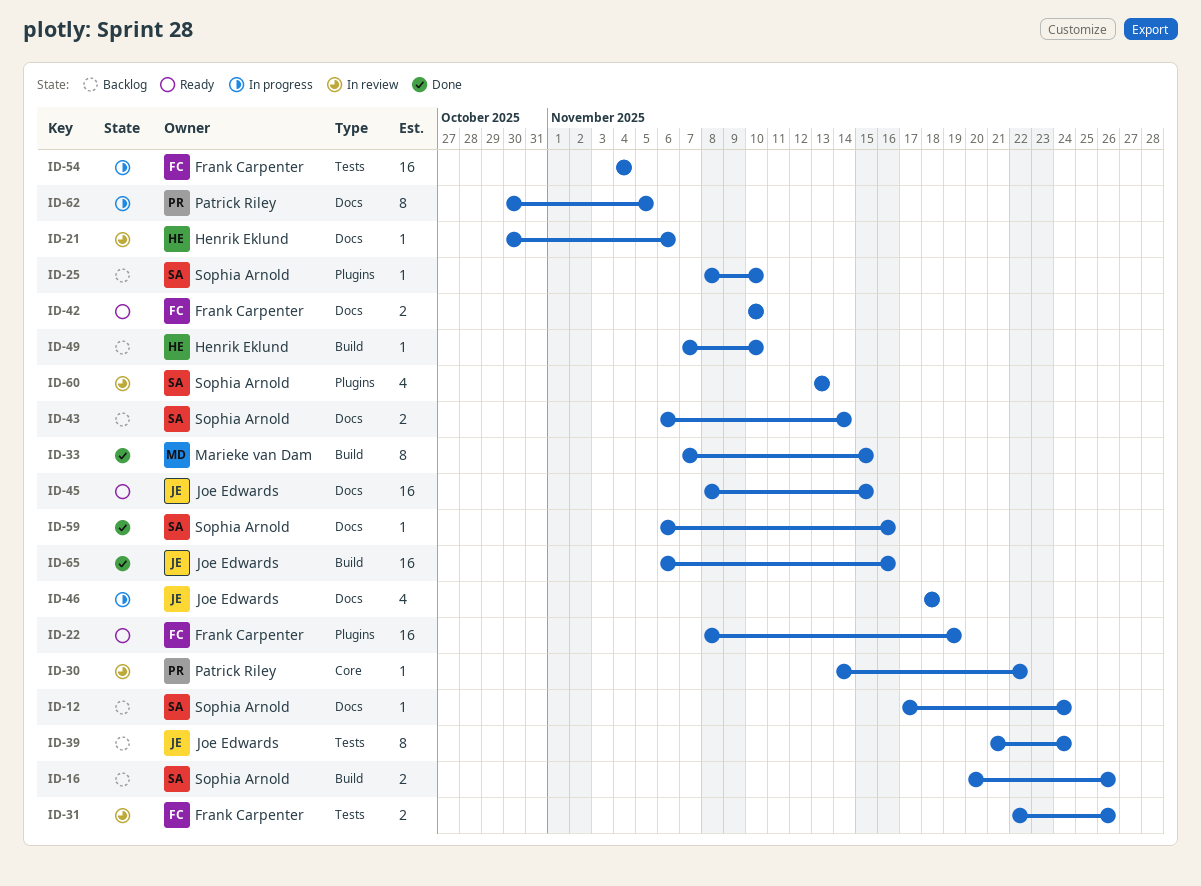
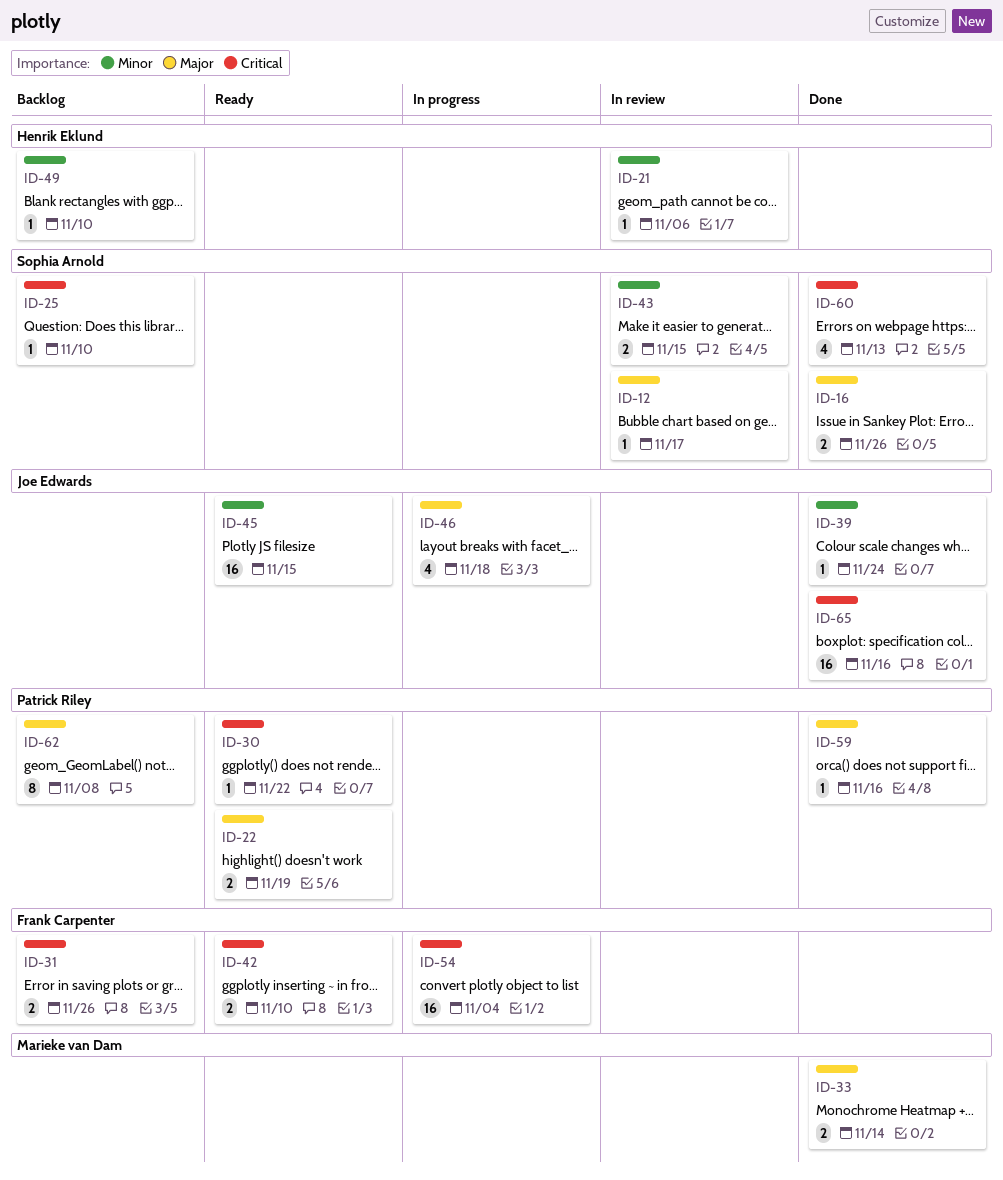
ID-12, status: Backlog -> In review
ID-12, due: Nov 24 -> Nov 17
ID-16, status: Backlog -> Done
ID-22, owner: Frank Carpenter -> Patrick Riley
ID-22, estimate: 16 -> 2
ID-30, status: In review -> Ready
ID-31, status: In review -> Backlog
ID-33, estimate: 8 -> 2
ID-33, due: Nov 15 -> Nov 14
ID-39, status: Backlog -> Done
ID-39, estimate: 8 -> 1
ID-43, status: Backlog -> In review
ID-43, due: Nov 14 -> Nov 15
ID-59, owner: Sophia Arnold -> Patrick Riley
ID-60, status: In review -> Done
ID-62, status: In progress -> Backlog
ID-62, due: Nov 5 -> Nov 8

